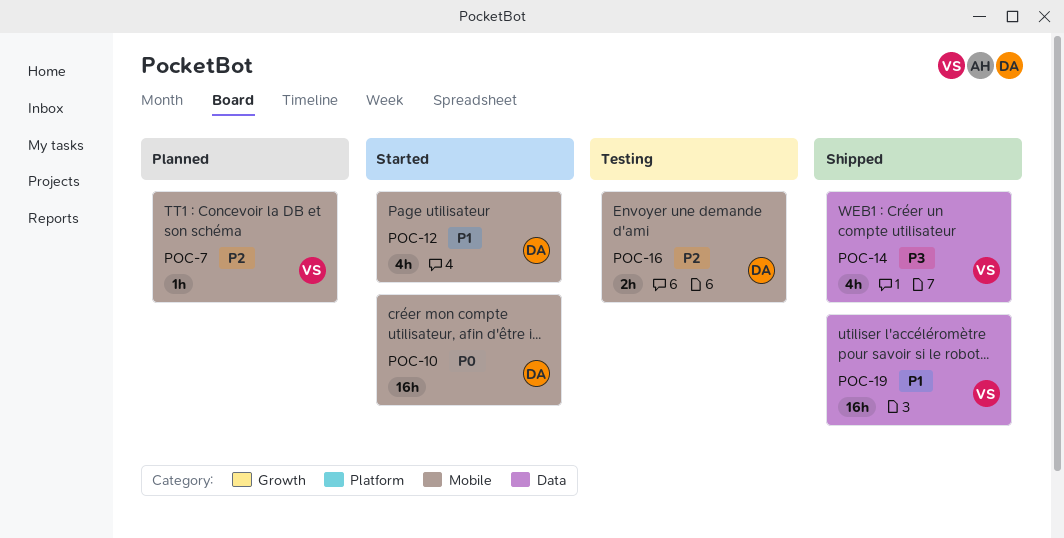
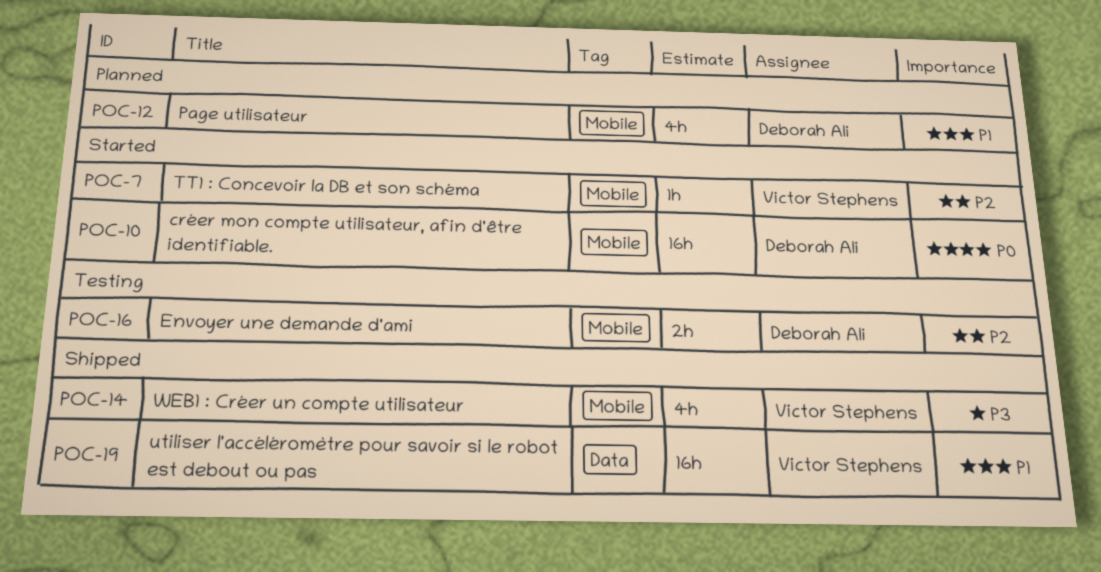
POC-7, status: Planned -> Started
POC-12, status: Started -> Planned
POC-14, label: Data -> Mobile

